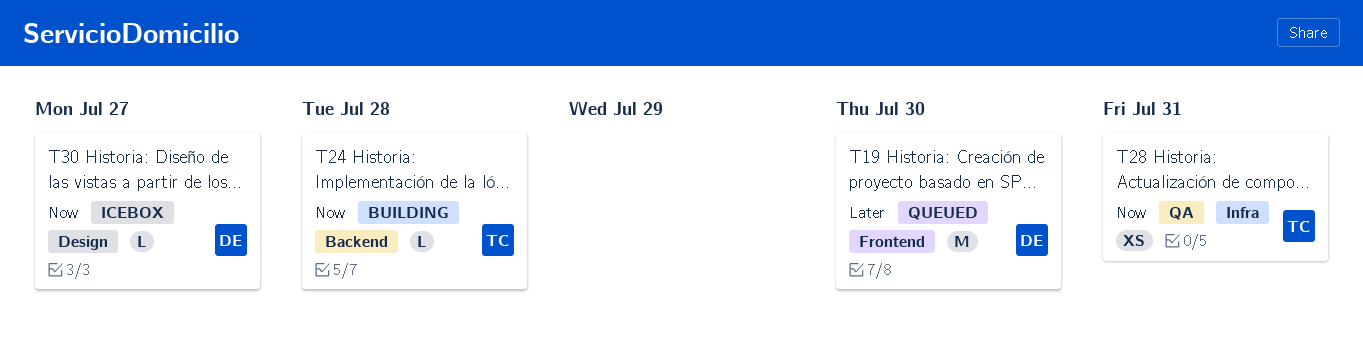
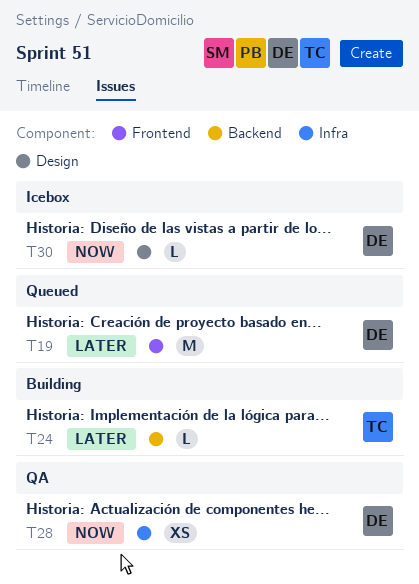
T24, priority: Now -> Later
T28, owner: TC -> DE

